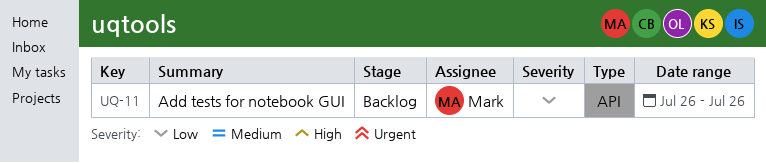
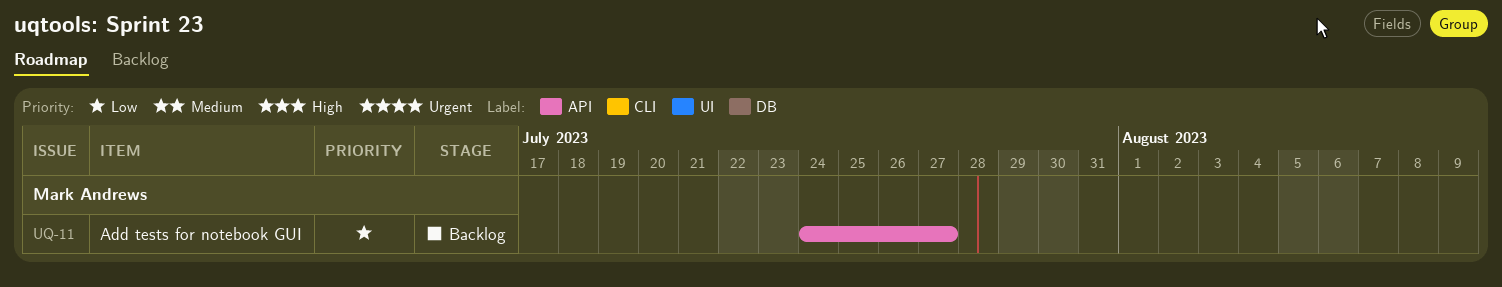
UQ-11, start: Jul 26 -> Jul 24
UQ-11, due: Jul 26 -> Jul 27

